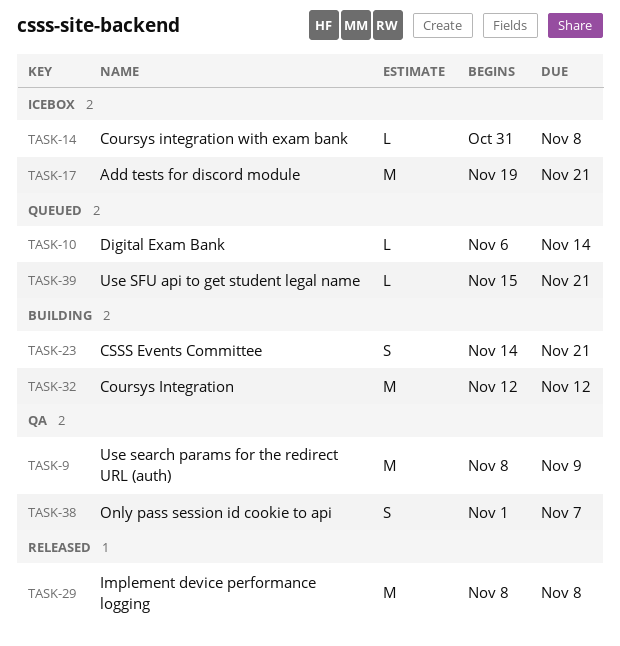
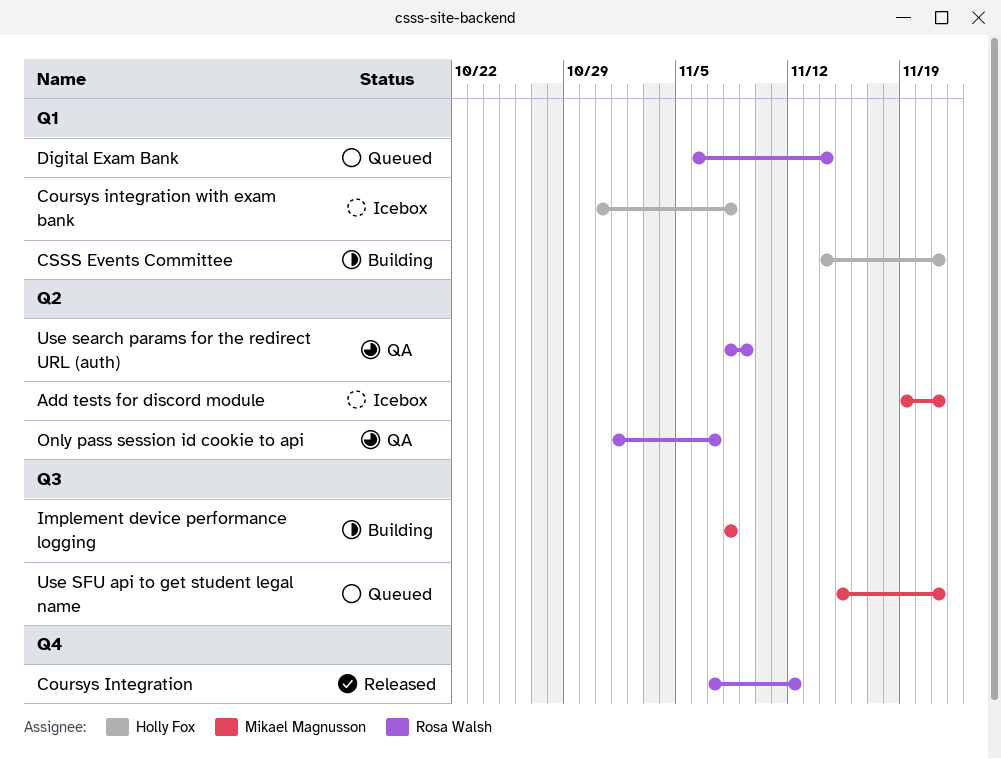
Coursys Integration, status: Building -> Released
Coursys Integration, start: Nov 12 -> Nov 7
Implement device performance logging, status: Released -> Building

